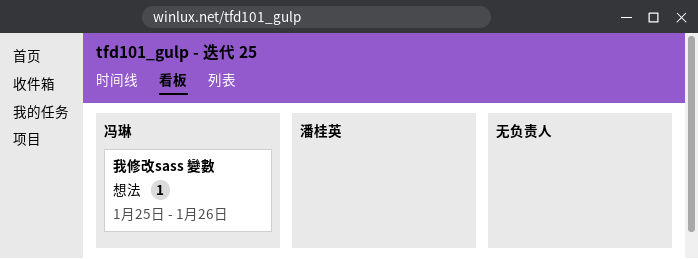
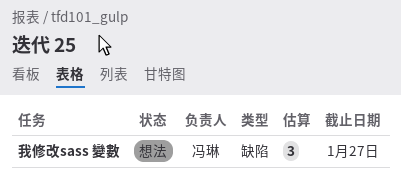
我修改sass 變數, estimate: 1 -> 3
我修改sass 變數, due: Jan 26 -> Jan 27

